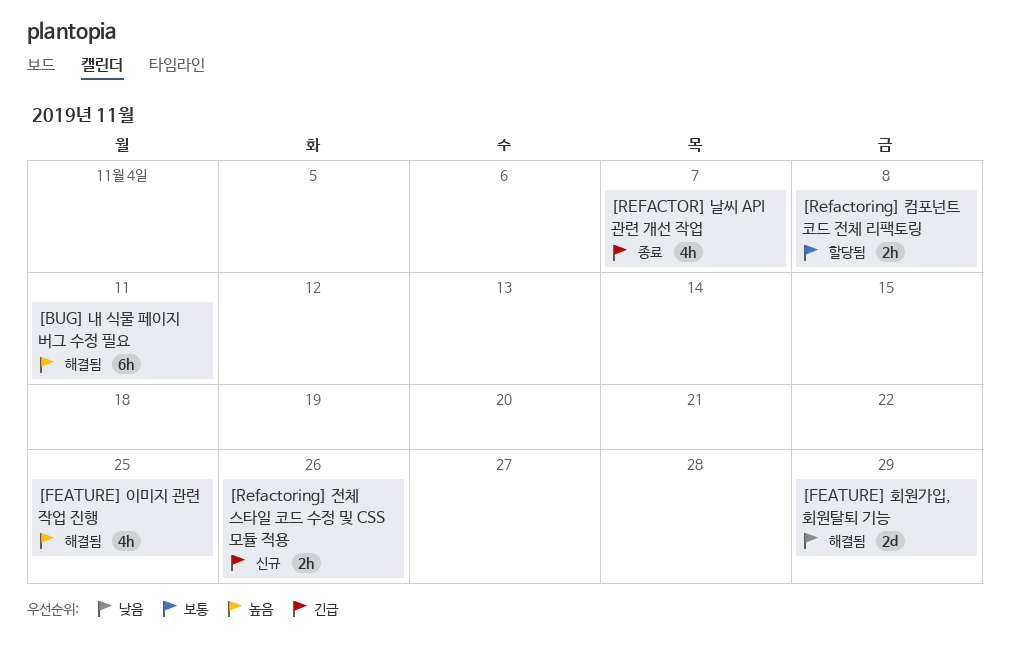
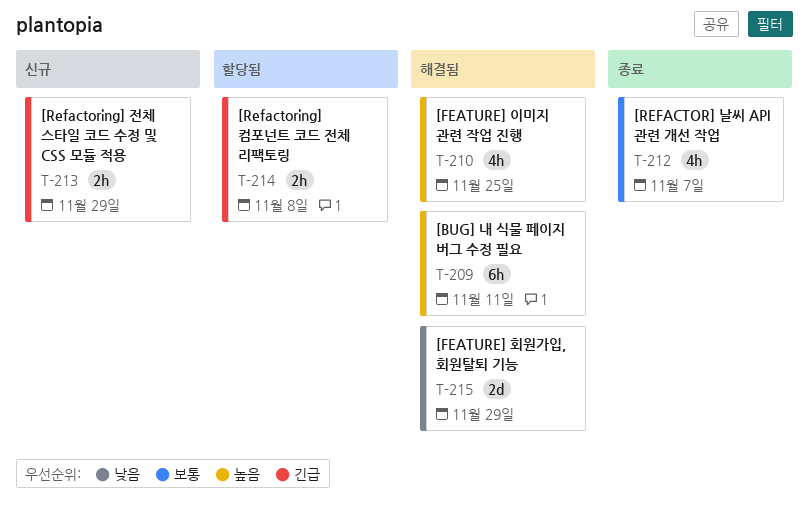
[REFACTOR] 날씨 API 관련 개선 작업, priority: 긴급 -> 보통
[Refactoring] 전체 스타일 코드 수정 및 CSS 모듈 적용, due: Nov 26 -> Nov 29
[Refactoring] 컴포넌트 코드 전체 리팩토링, priority: 보통 -> 긴급

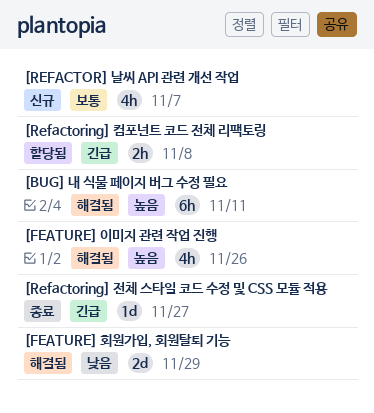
[FEATURE] 이미지 관련 작업 진행, due: Nov 25 -> Nov 26
[REFACTOR] 날씨 API 관련 개선 작업, status: 종료 -> 신규
[Refactoring] 전체 스타일 코드 수정 및 CSS 모듈 적용, status: 신규 -> 종료
[Refactoring] 전체 스타일 코드 수정 및 CSS 모듈 적용, estimate: 2h -> 1d
[Refactoring] 전체 스타일 코드 수정 및 CSS 모듈 적용, due: Nov 29 -> Nov 27

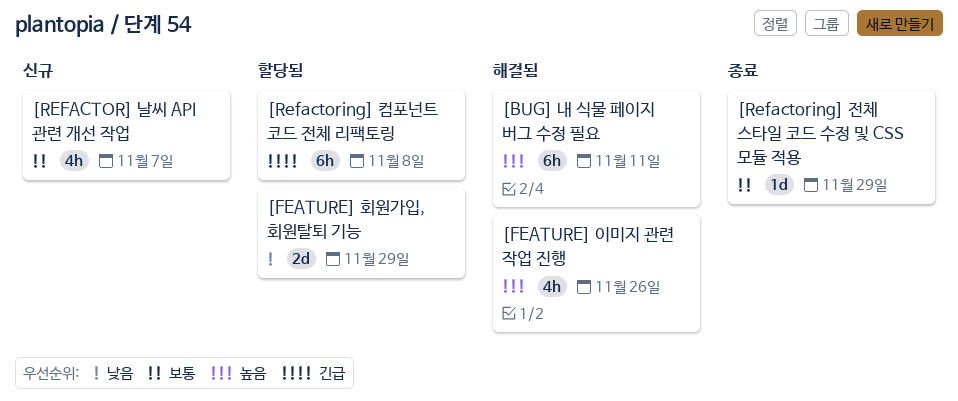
[FEATURE] 회원가입, 회원탈퇴 기능, status: 해결됨 -> 할당됨
[Refactoring] 전체 스타일 코드 수정 및 CSS 모듈 적용, priority: 긴급 -> 보통
[Refactoring] 전체 스타일 코드 수정 및 CSS 모듈 적용, due: Nov 27 -> Nov 29
[Refactoring] 컴포넌트 코드 전체 리팩토링, estimate: 2h -> 6h

